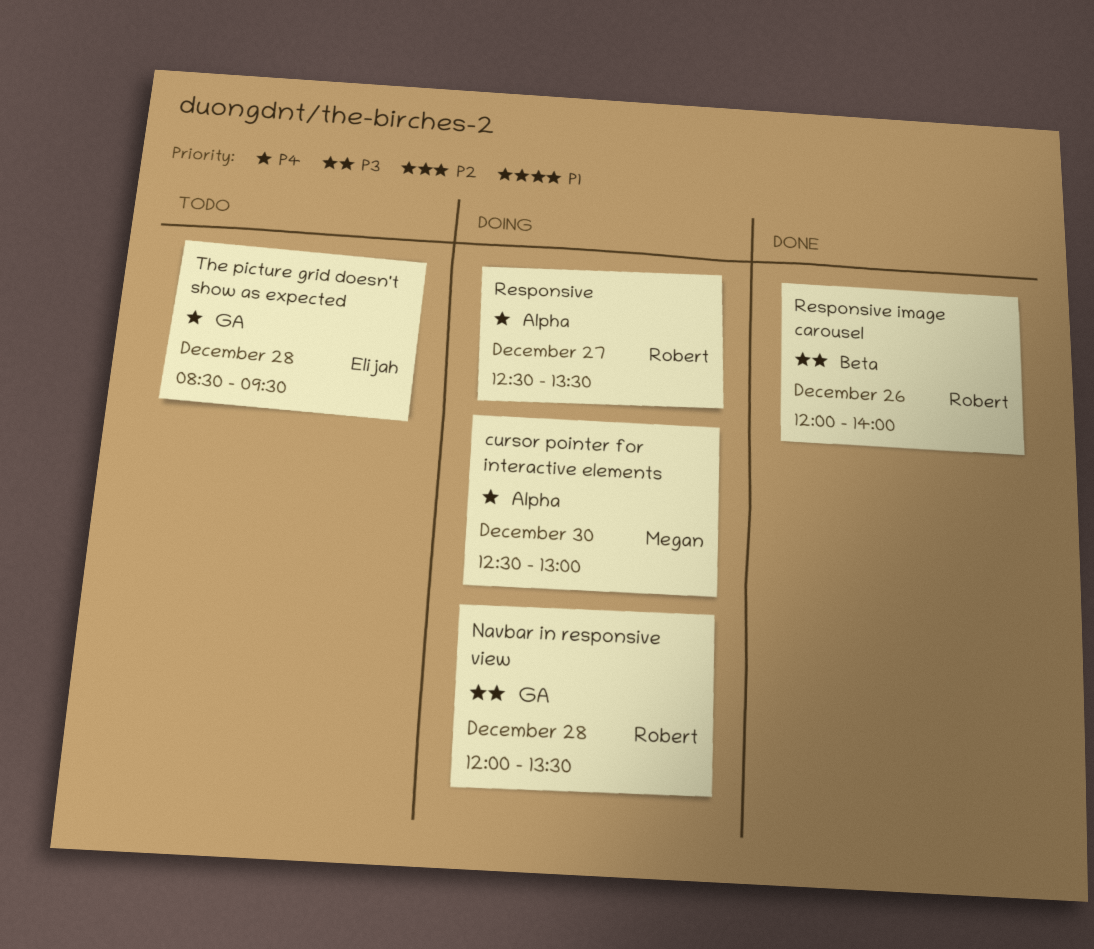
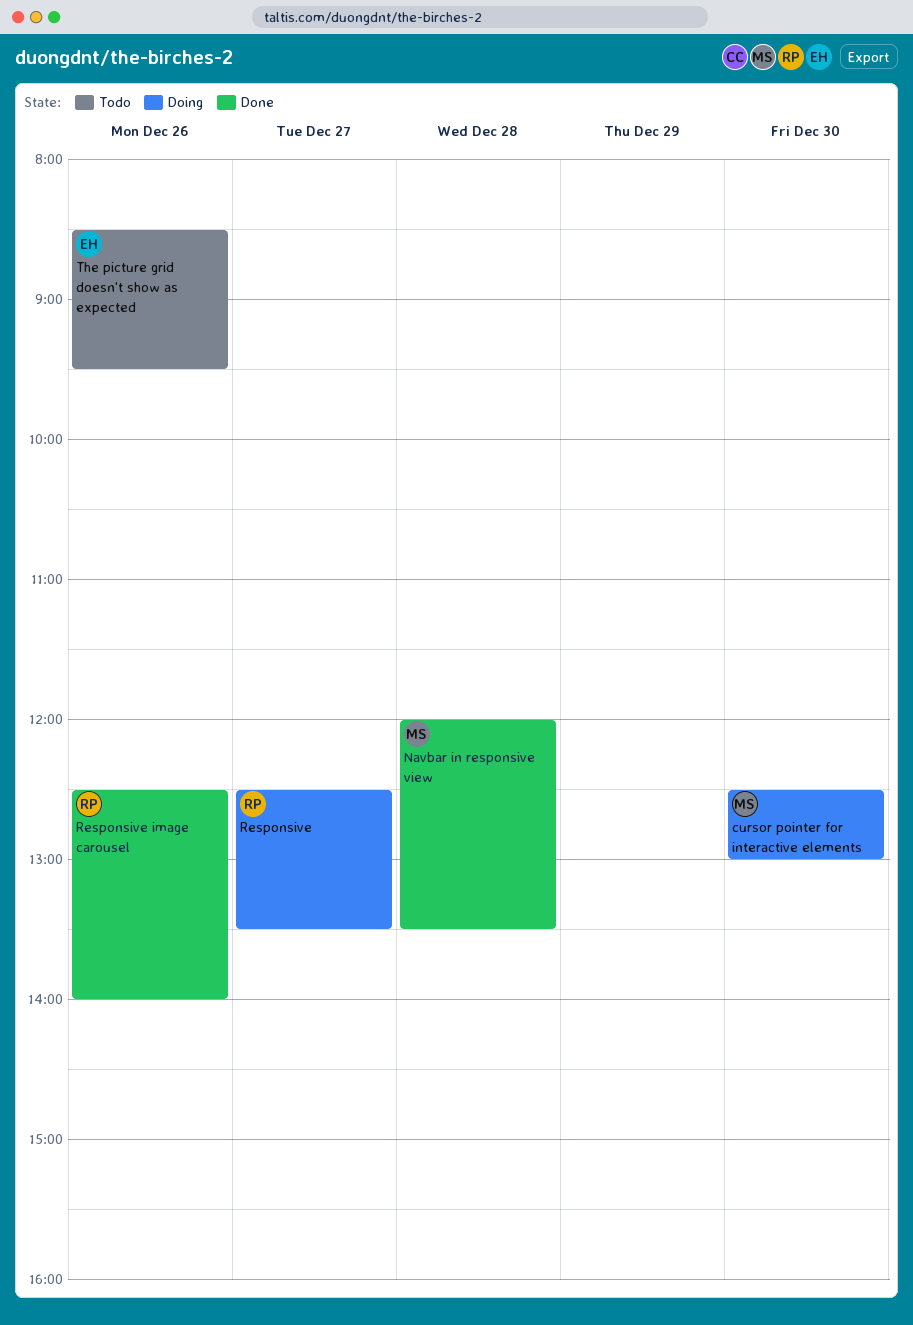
Navbar in responsive view, status: Doing -> Done
Navbar in responsive view, owner: Robert -> Megan
Responsive image carousel, begins: 12:00 -> 12:30
The picture grid doesn't show as expected, day: Dec 28 -> Dec 26

